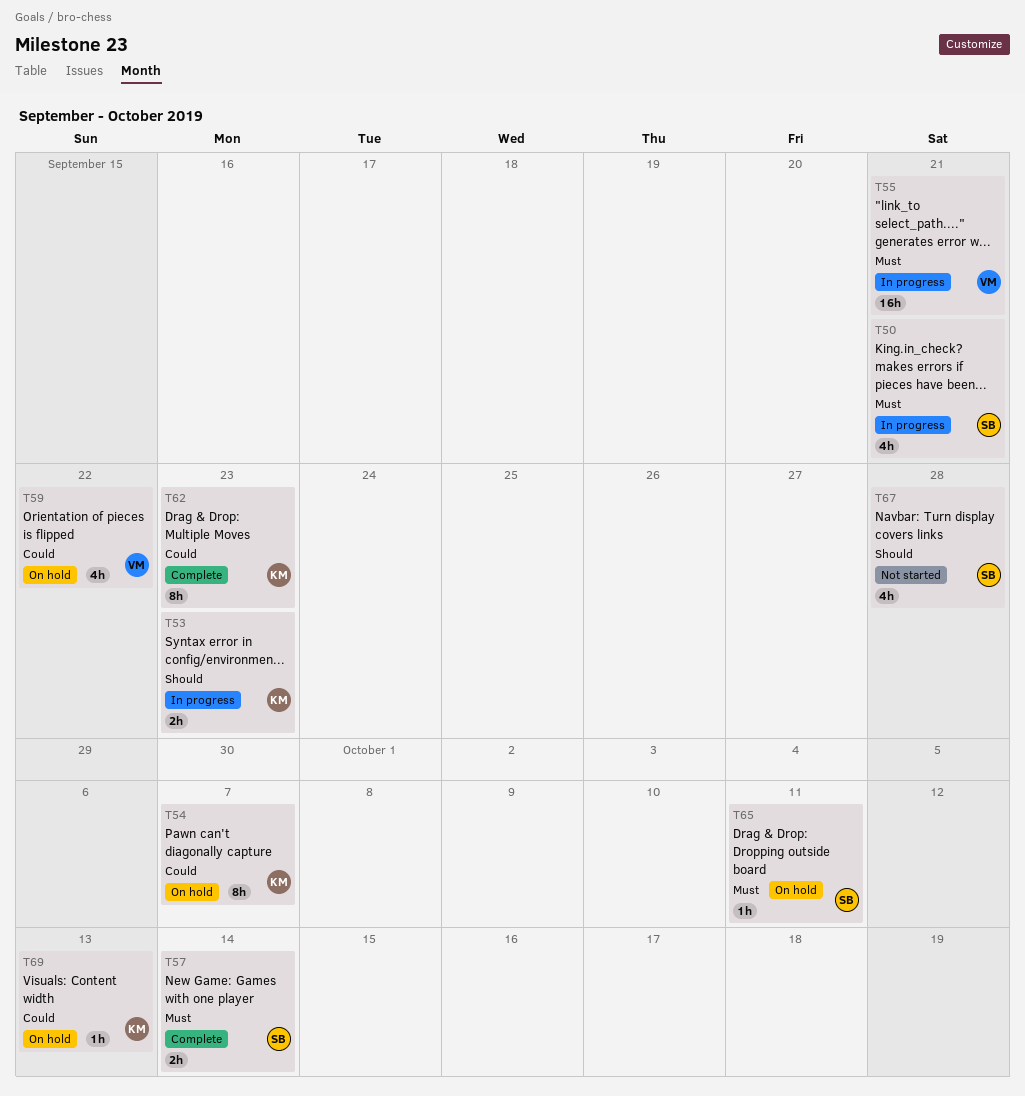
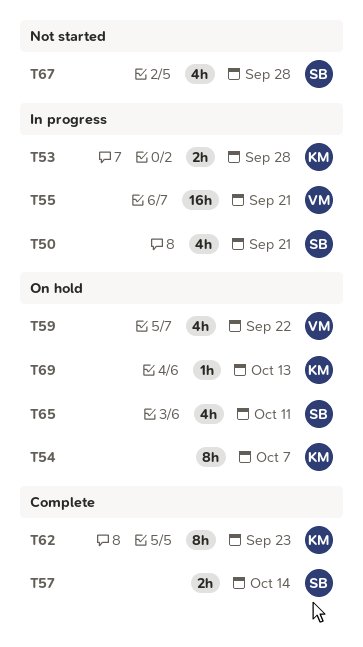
T53, due: Sep 23 -> Sep 28
T65, estimate: 1h -> 4h

